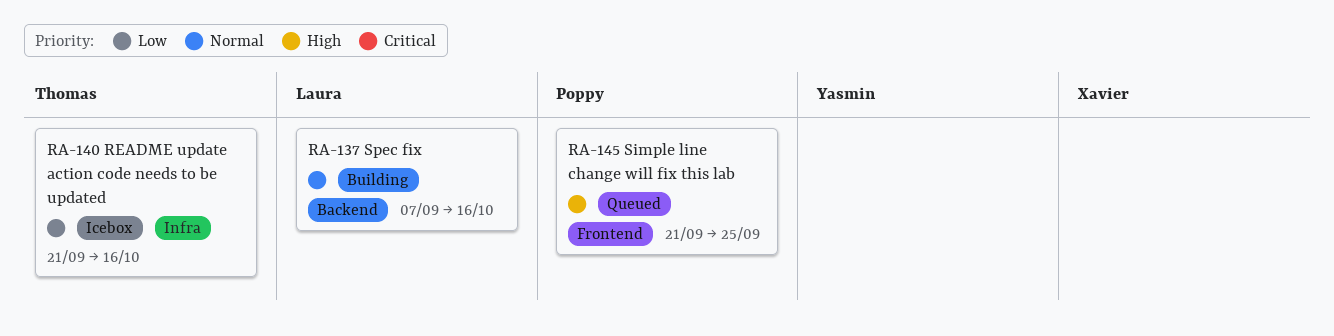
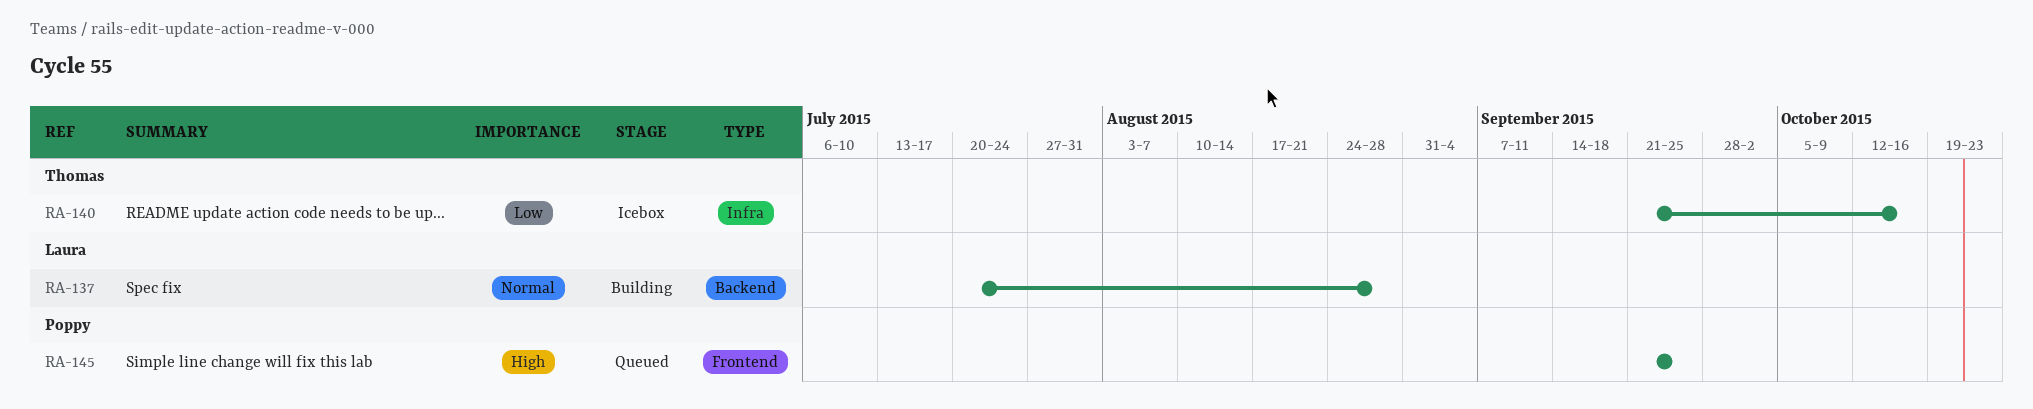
RA-137, start: Sep 7 -> Jul 20
RA-137, due: Oct 16 -> Aug 28

